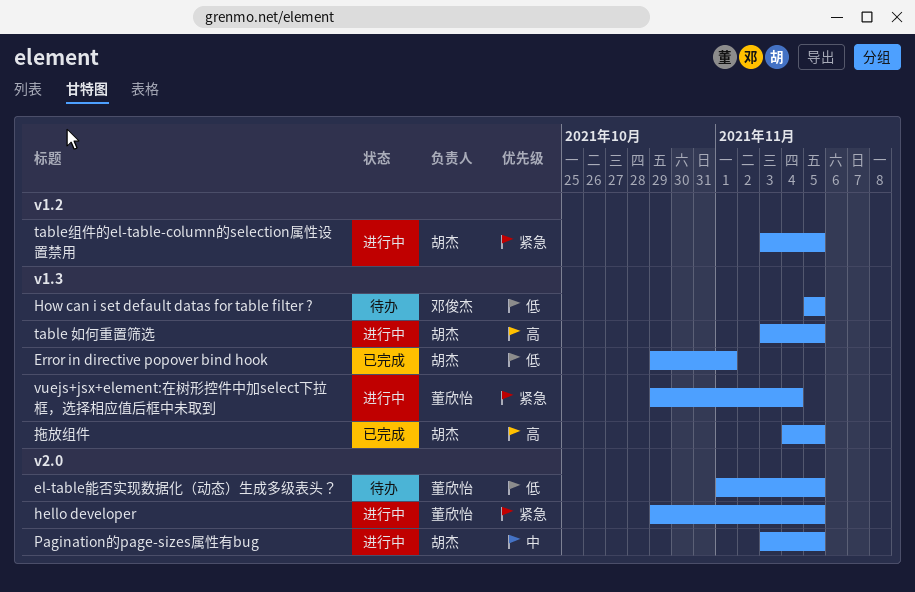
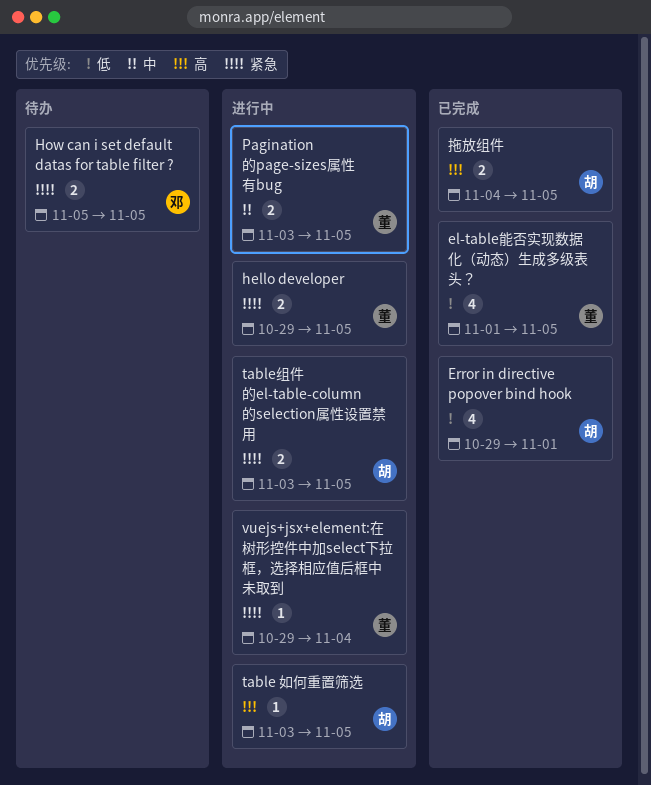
el-table能否实现数据化（动态）生成多级表头？, status: 待办 -> 已完成
How can i set default datas for table filter ?, priority: 低 -> 紧急
Pagination的page-sizes属性有bug, owner: 胡杰 -> 董欣怡

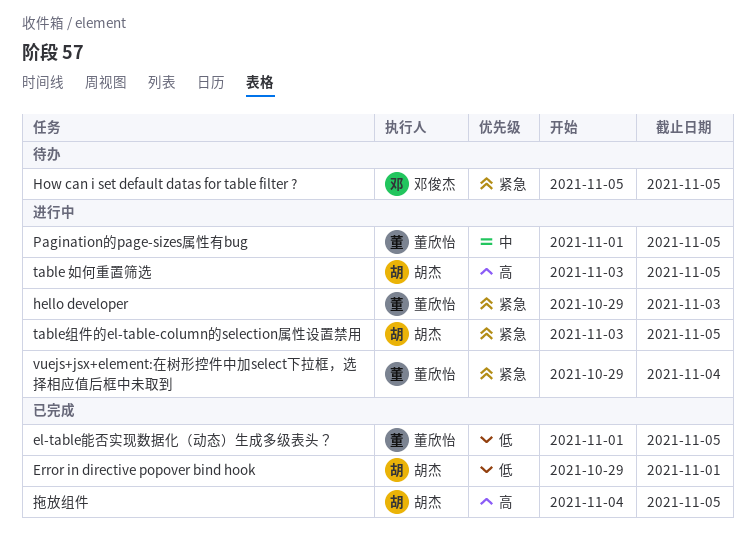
hello developer, due: Nov 5 -> Nov 3
Pagination的page-sizes属性有bug, start: Nov 3 -> Nov 1

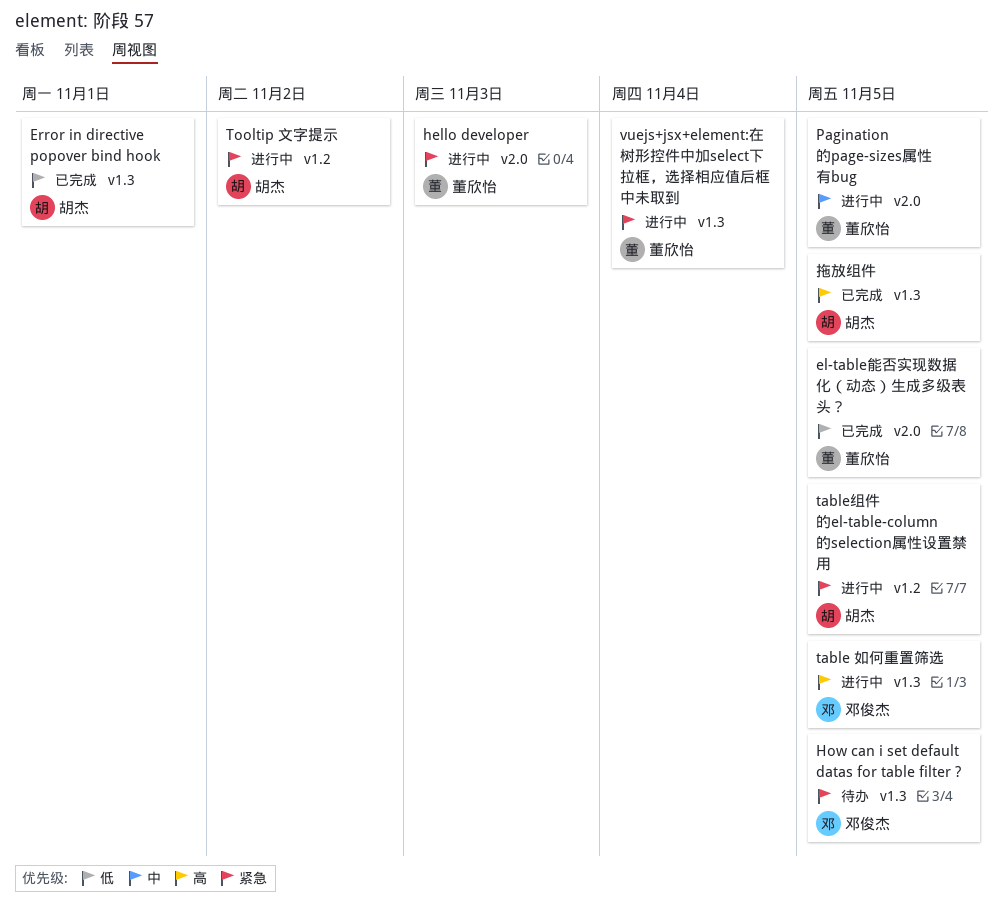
table 如何重置筛选, owner: 胡杰 -> 邓俊杰
Tooltip 文字提示: none -> present

